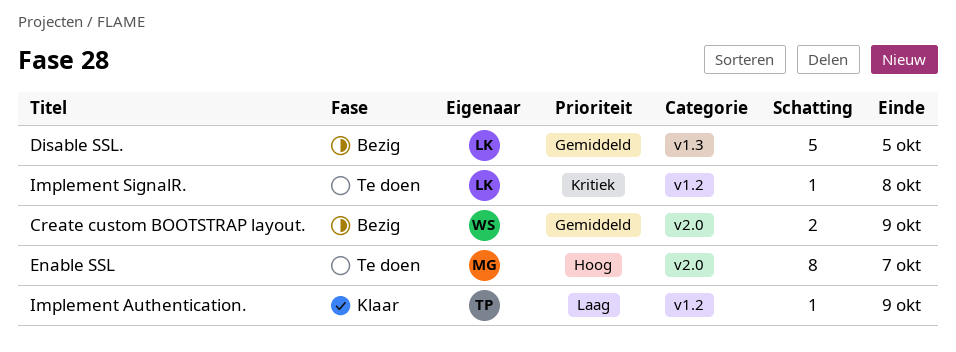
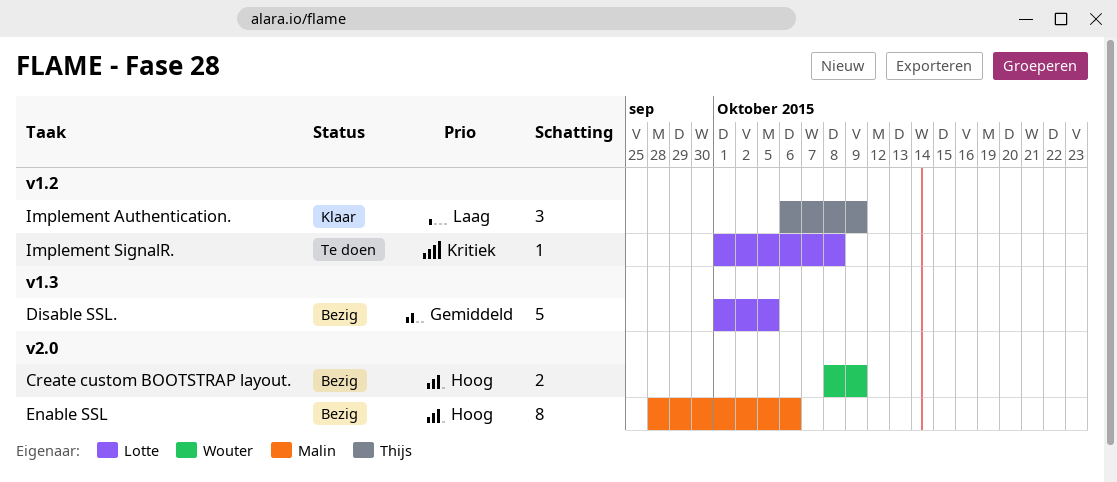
Create custom BOOTSTRAP layout., priority: Gemiddeld -> Hoog
Enable SSL, status: Te doen -> Bezig
Enable SSL, due: Oct 7 -> Oct 6
Implement Authentication., estimate: 1 -> 3

